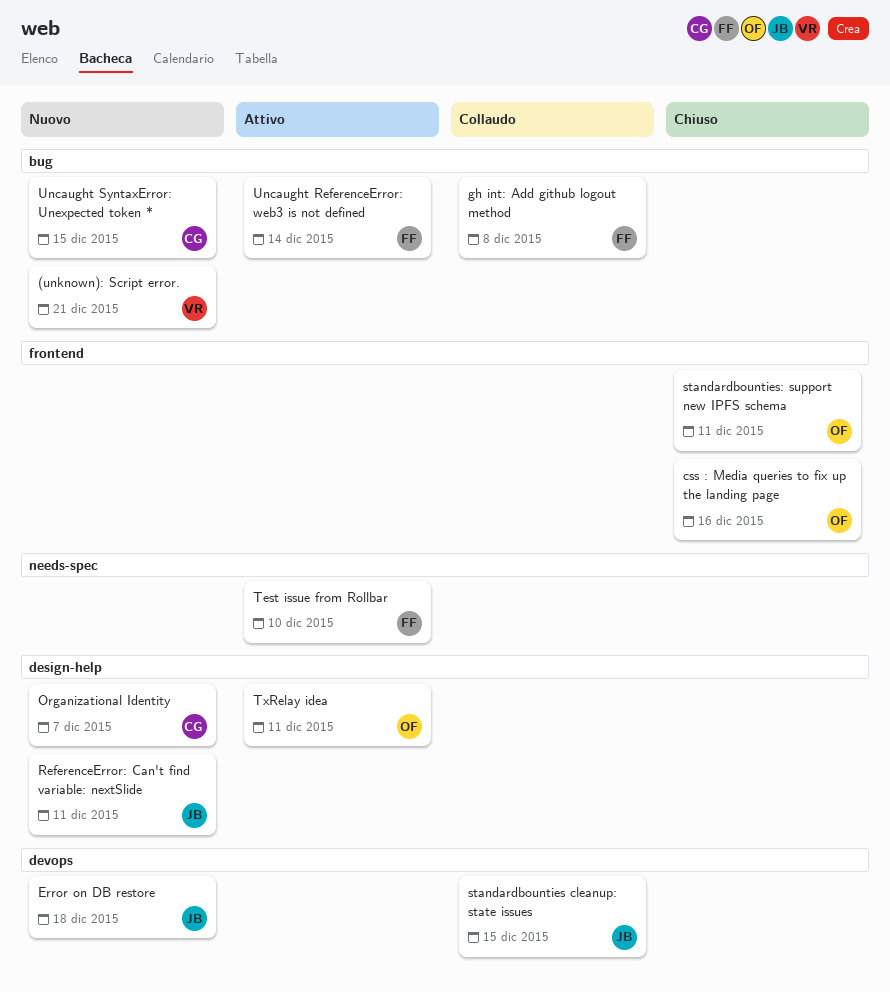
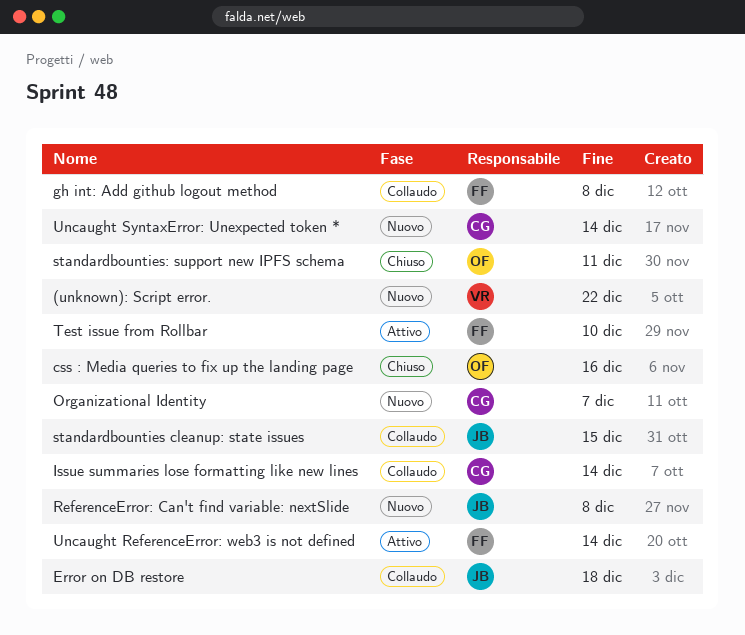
(unknown): Script error., due: Dec 21 -> Dec 22
Error on DB restore, status: Nuovo -> Collaudo
Issue summaries lose formatting like new lines: none -> present
ReferenceError: Can't find variable: nextSlide, due: Dec 11 -> Dec 8
TxRelay idea: present -> none
Uncaught SyntaxError: Unexpected token *, due: Dec 15 -> Dec 14

